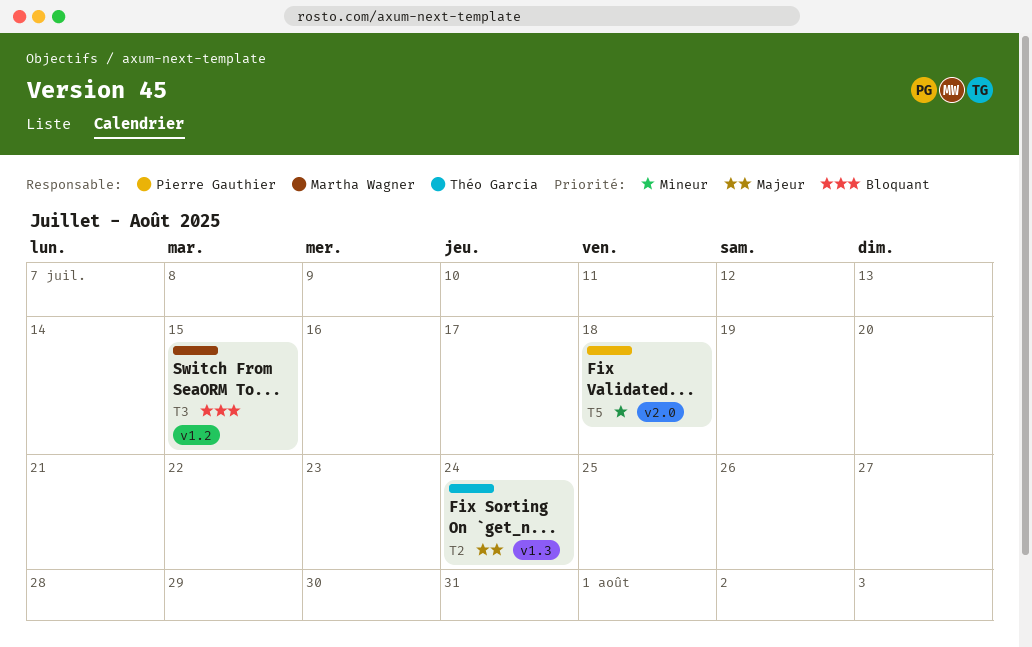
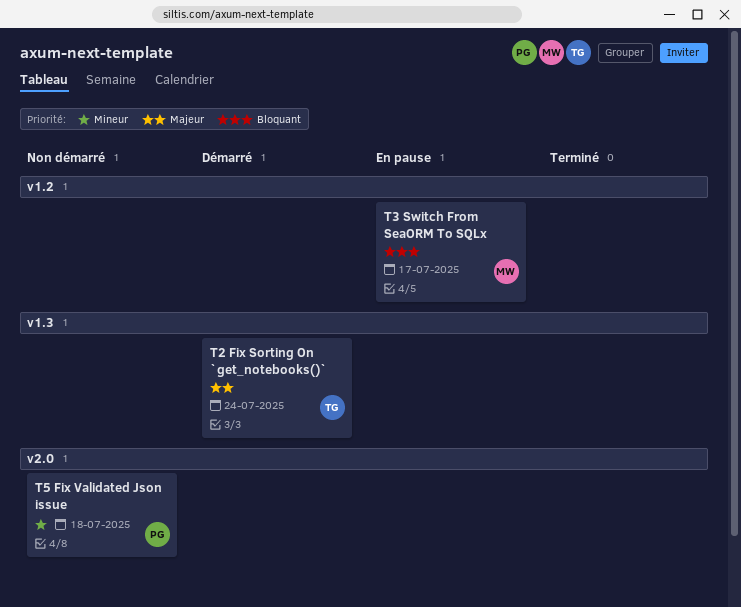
T3, due: Jul 15 -> Jul 17

